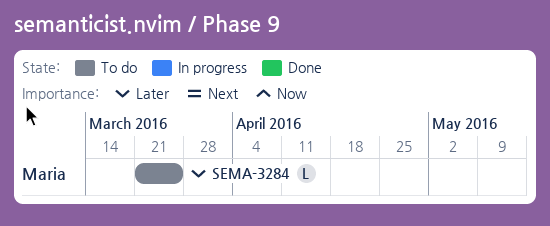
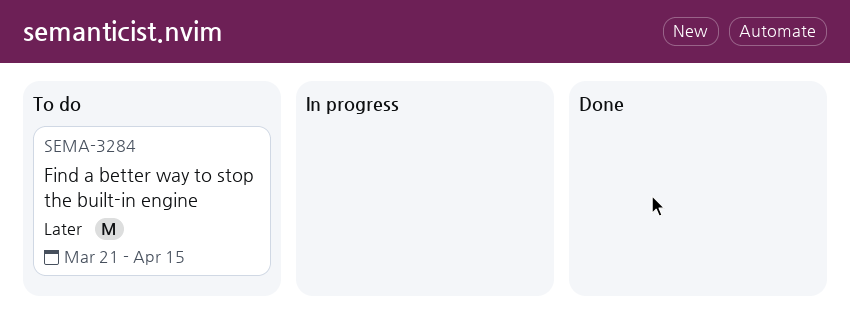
SEMA-3284, estimate: L -> M
SEMA-3284, due: Mar 25 -> Apr 15

